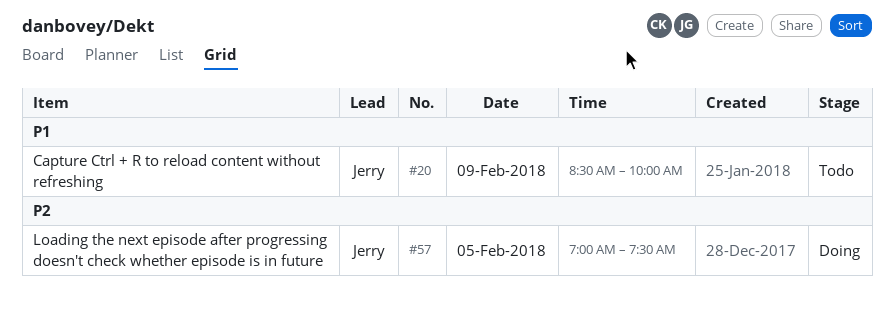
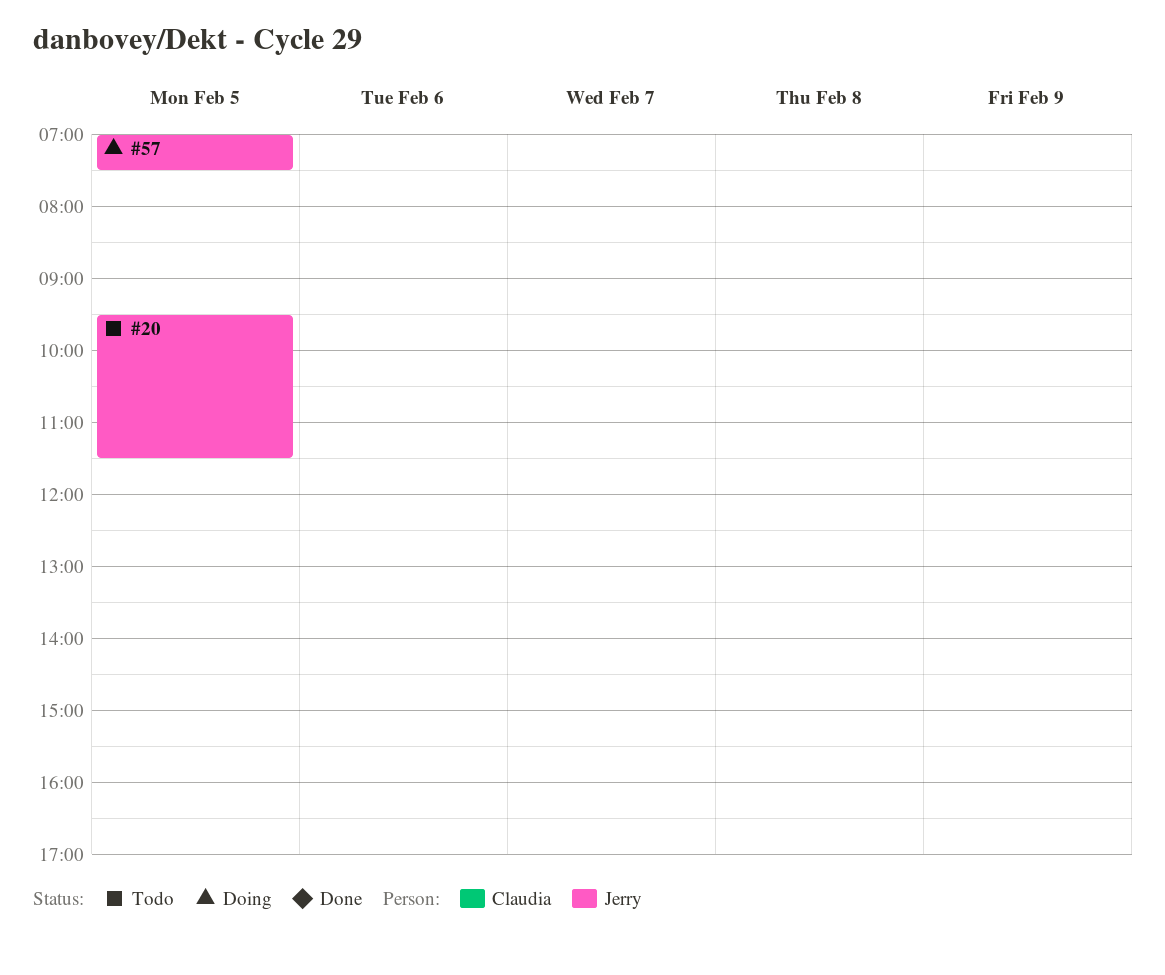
#20, day: Feb 9 -> Feb 5
#20, begins: 08:30 -> 09:30
#20, ends: 10:00 -> 11:30

